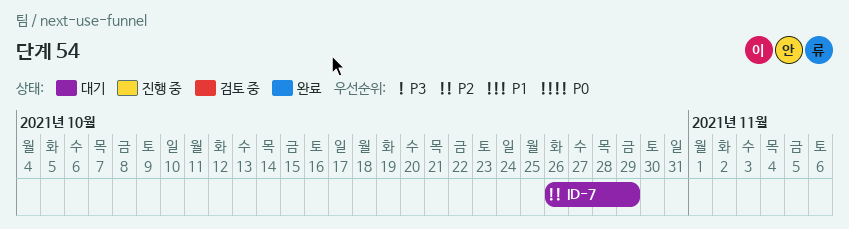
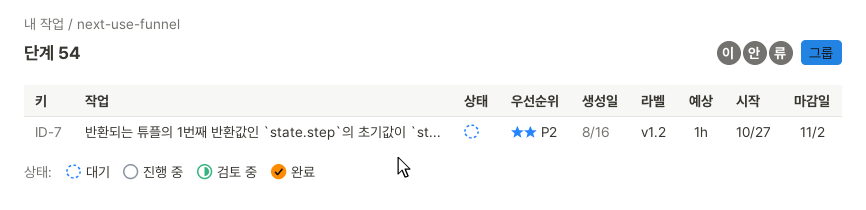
ID-7, start: Oct 26 -> Oct 27
ID-7, due: Oct 29 -> Nov 2

